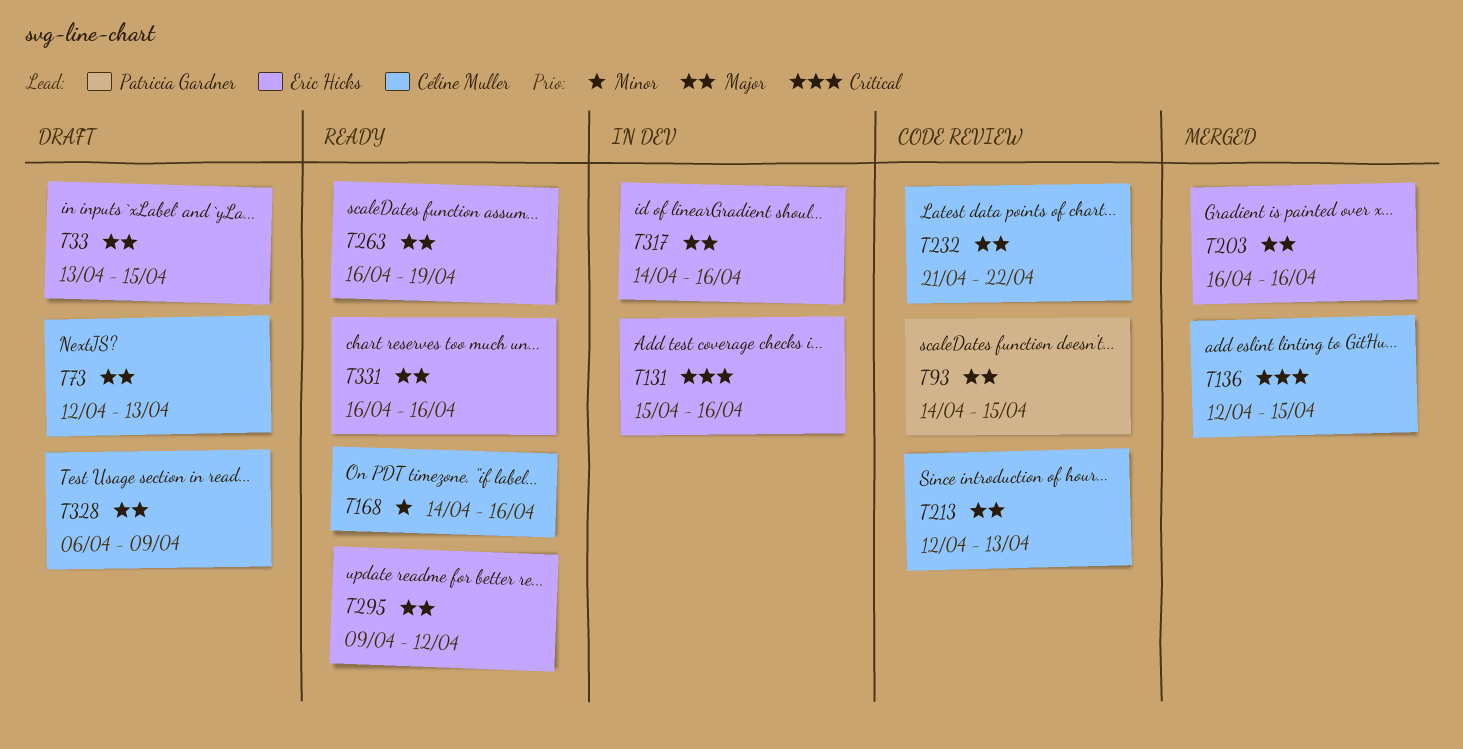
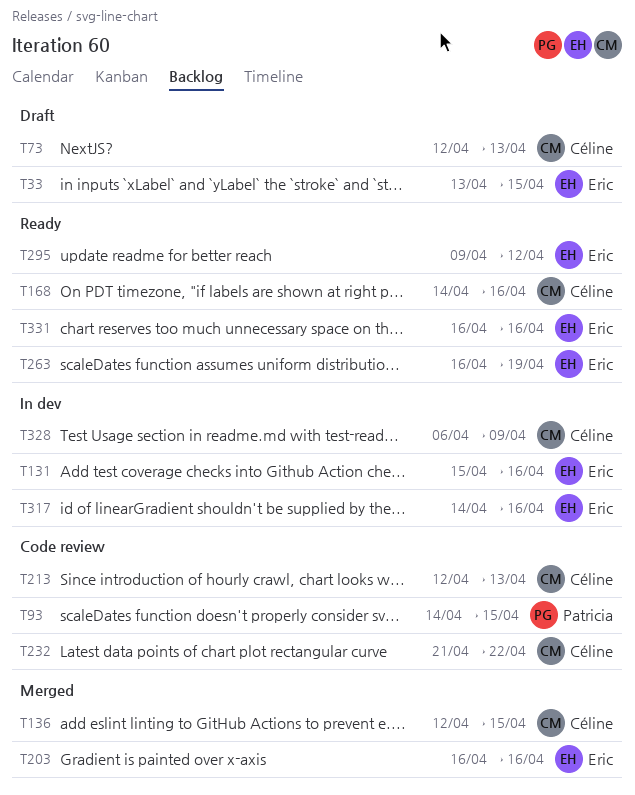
T328, status: Draft -> In dev

